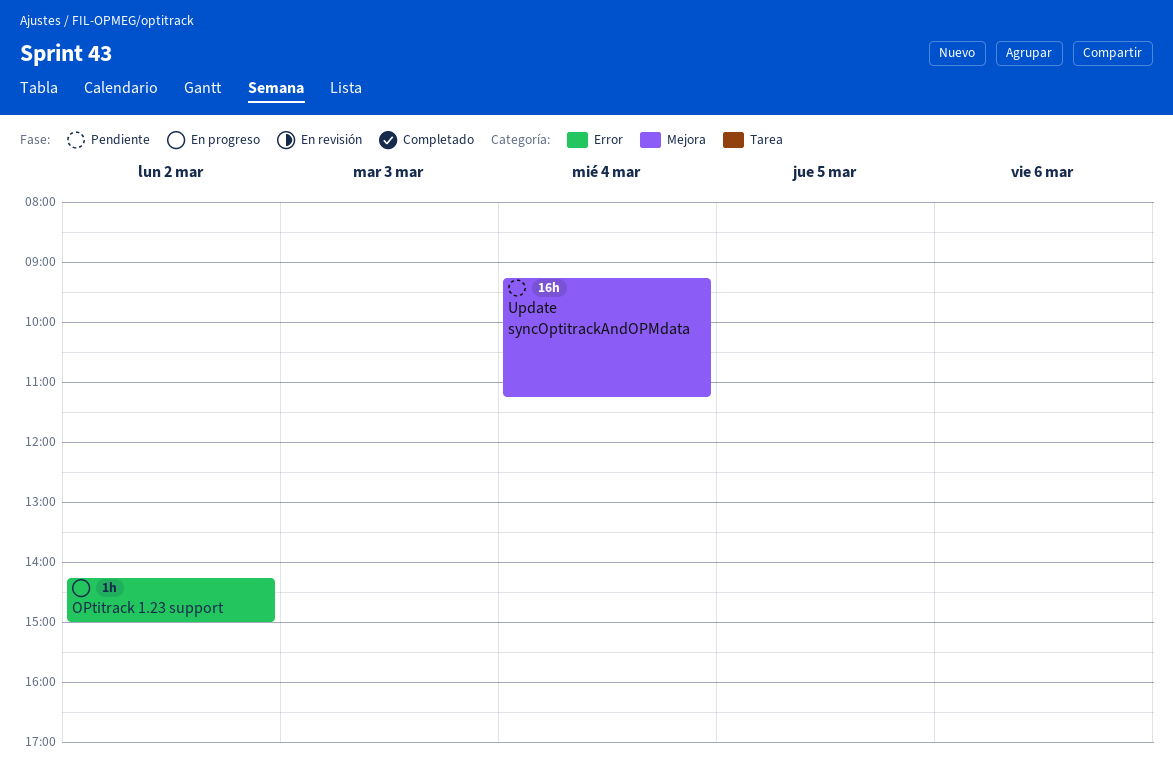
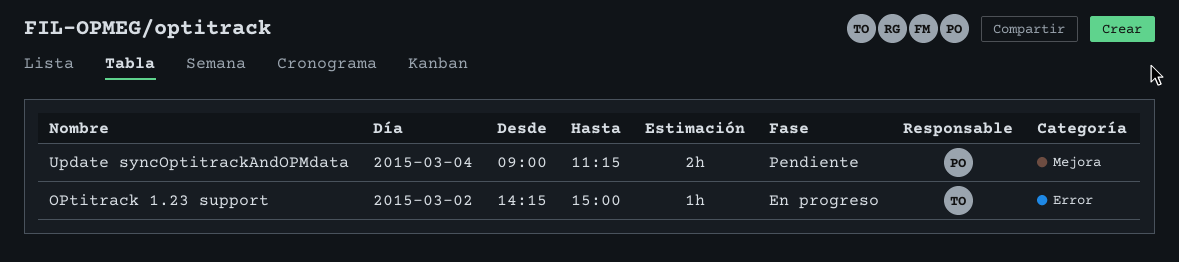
Update syncOptitrackAndOPMdata, estimate: 16h -> 2h
Update syncOptitrackAndOPMdata, begins: 09:15 -> 09:00

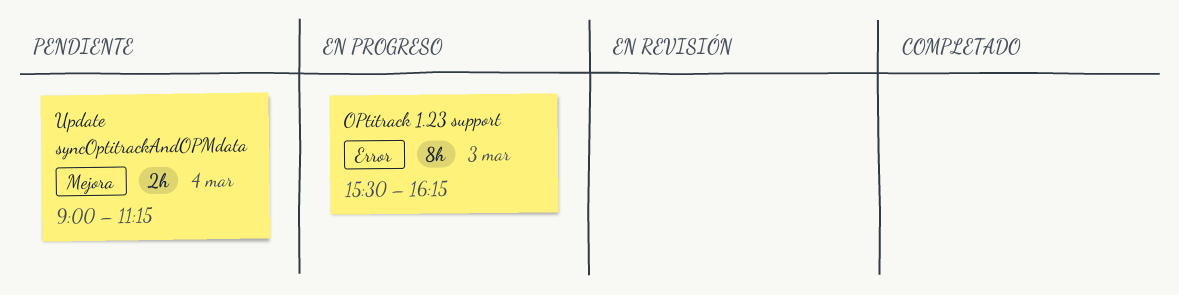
OPtitrack 1.23 support, estimate: 1h -> 8h
OPtitrack 1.23 support, day: Mar 2 -> Mar 3
OPtitrack 1.23 support, begins: 14:15 -> 15:30
OPtitrack 1.23 support, ends: 15:00 -> 16:15

